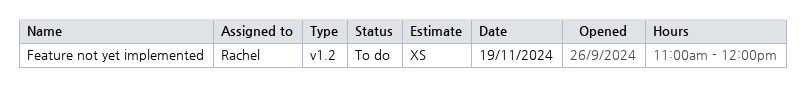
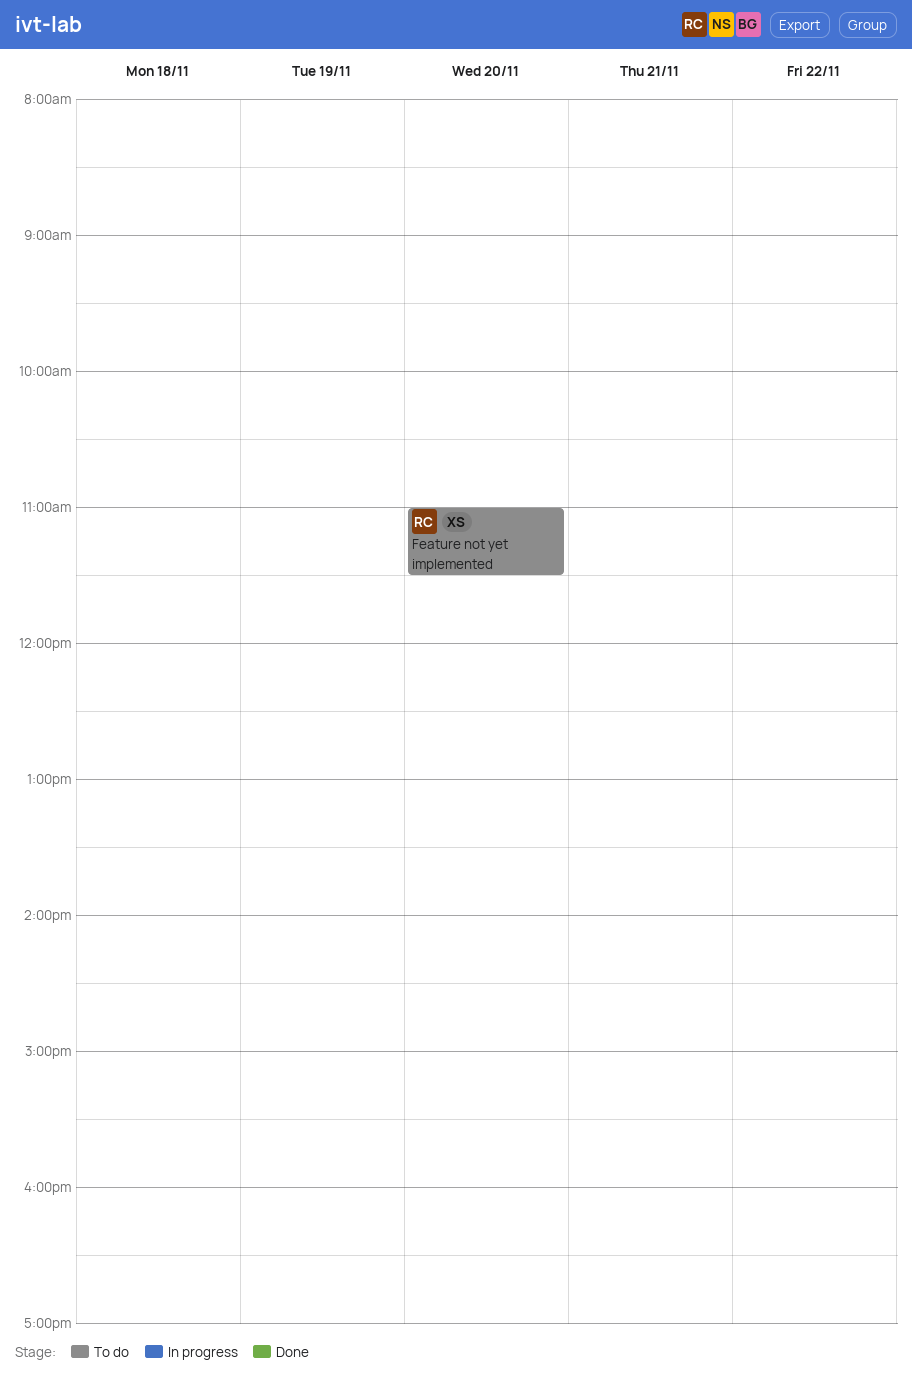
Feature not yet implemented, day: Nov 19 -> Nov 20
Feature not yet implemented, ends: 12:00 -> 11:30

